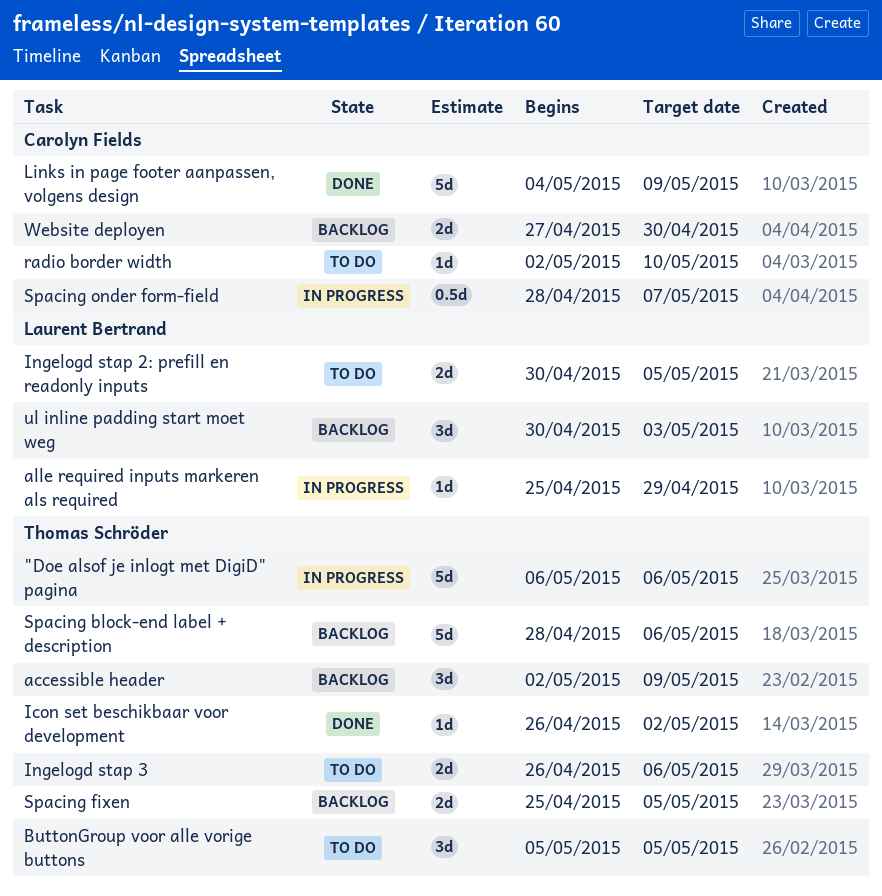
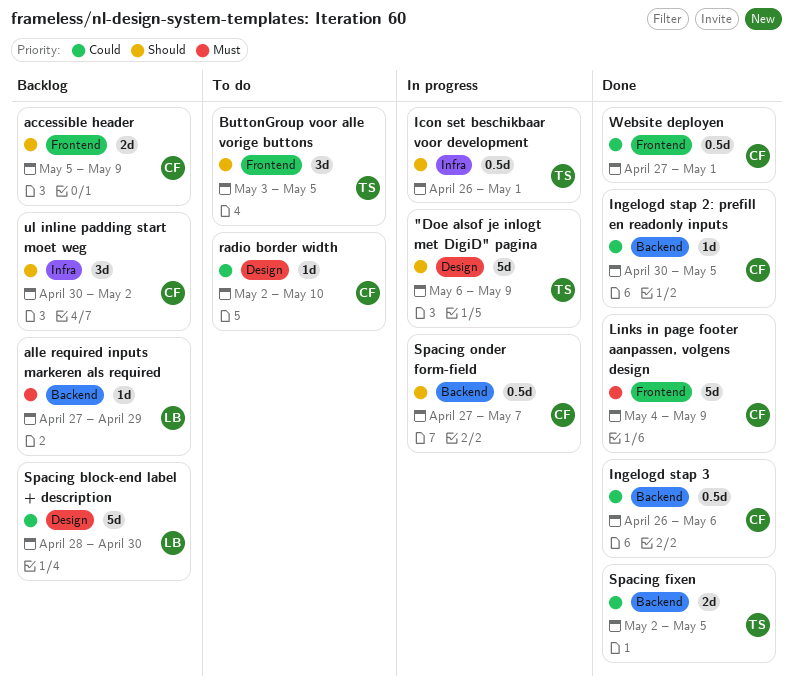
"Doe alsof je inlogt met DigiD" pagina, due: May 6 -> May 9
accessible header, owner: Thomas Schröder -> Carolyn Fields
accessible header, estimate: 3d -> 2d
accessible header, start: May 2 -> May 5
alle required inputs markeren als required, status: In progress -> Backlog
alle required inputs markeren als required, start: Apr 25 -> Apr 27
ButtonGroup voor alle vorige buttons, start: May 5 -> May 3
Icon set beschikbaar voor development, status: Done -> In progress
Icon set beschikbaar voor development, estimate: 1d -> 0.5d
Icon set beschikbaar voor development, due: May 2 -> May 1
Ingelogd stap 2: prefill en readonly inputs, status: To do -> Done
Ingelogd stap 2: prefill en readonly inputs, owner: Laurent Bertrand -> Carolyn Fields
Ingelogd stap 2: prefill en readonly inputs, estimate: 2d -> 1d
Ingelogd stap 3, status: To do -> Done
Ingelogd stap 3, owner: Thomas Schröder -> Carolyn Fields
Ingelogd stap 3, estimate: 2d -> 0.5d
Spacing block-end label + description, owner: Thomas Schröder -> Laurent Bertrand
Spacing block-end label + description, due: May 6 -> Apr 30
Spacing fixen, status: Backlog -> Done
Spacing fixen, start: Apr 25 -> May 2
Spacing onder form-field, start: Apr 28 -> Apr 27
ul inline padding start moet weg, owner: Laurent Bertrand -> Carolyn Fields
ul inline padding start moet weg, due: May 3 -> May 2
Website deployen, status: Backlog -> Done
Website deployen, estimate: 2d -> 0.5d
Website deployen, due: Apr 30 -> May 1

